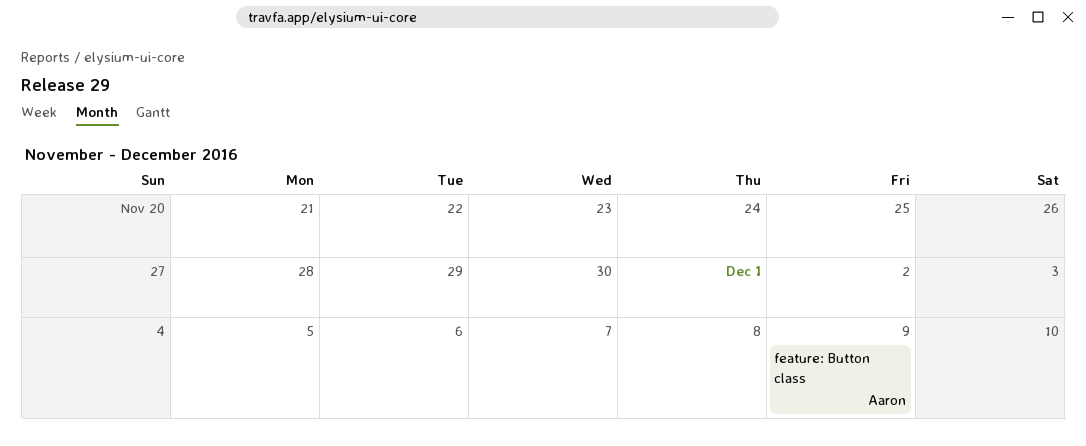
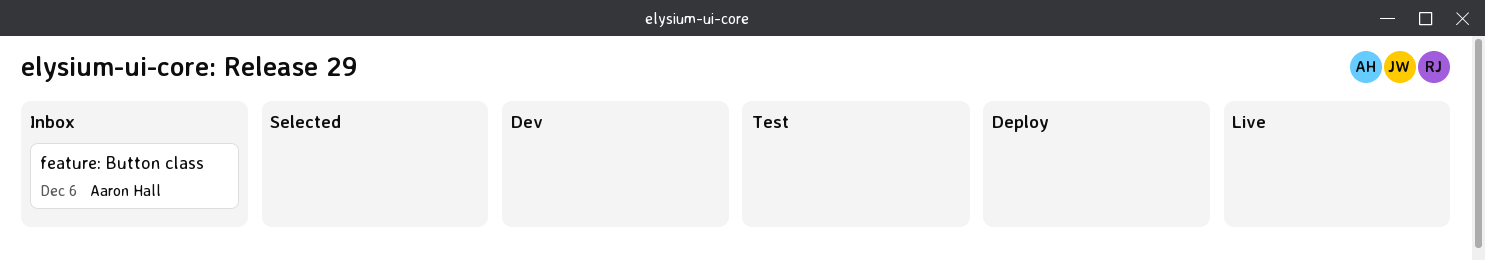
feature: Button class, due: Dec 9 -> Dec 6

